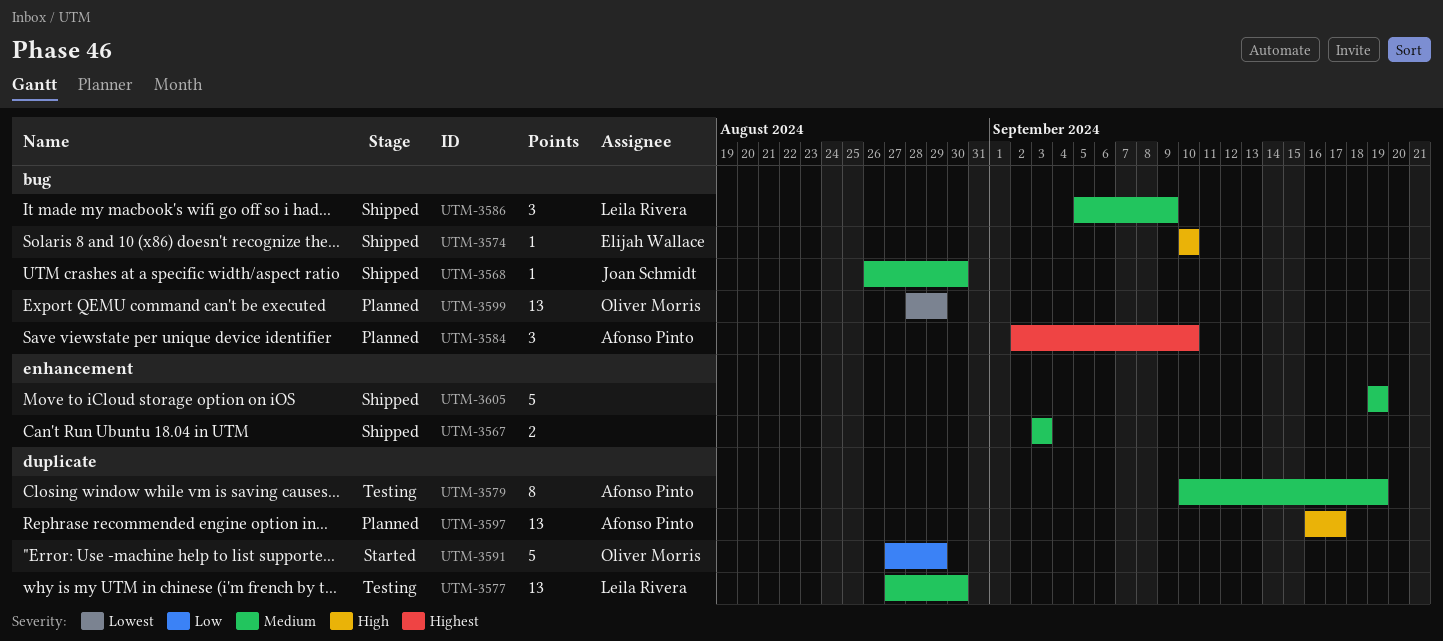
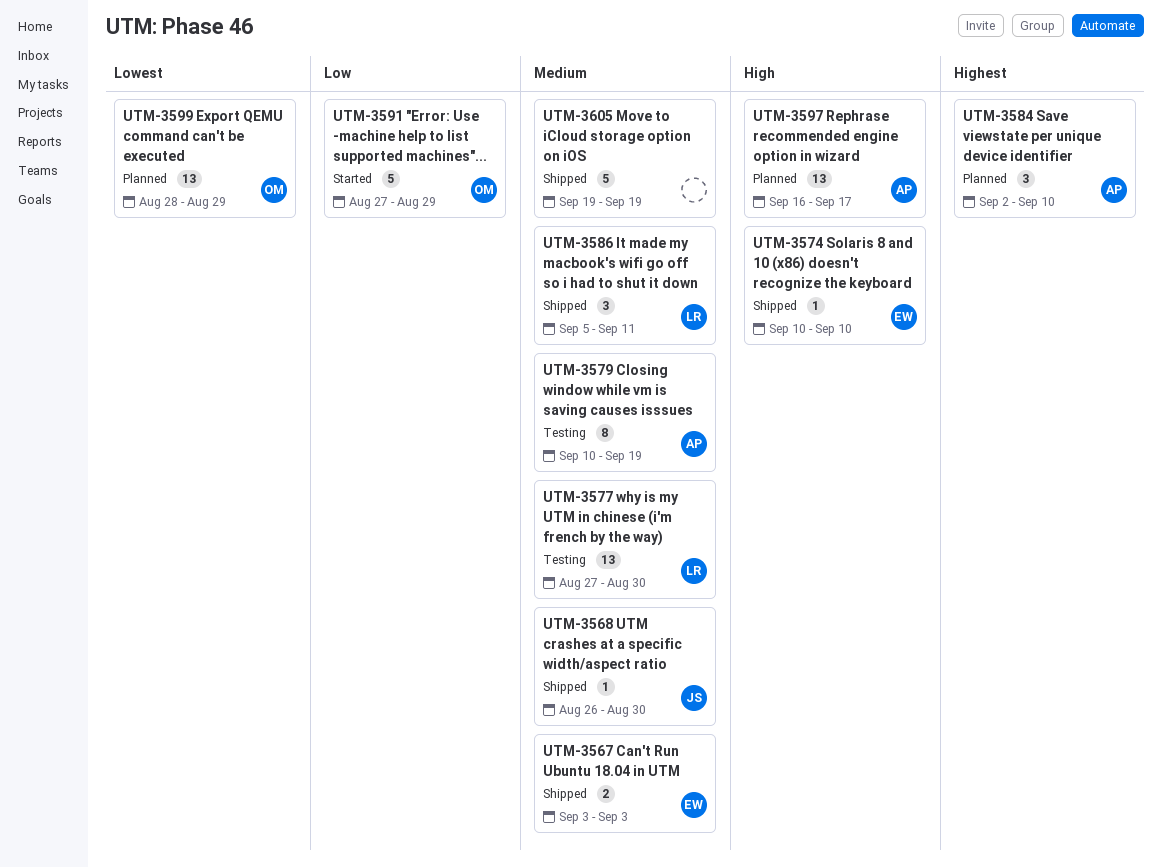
UTM-3567, owner: none -> Elijah Wallace
UTM-3586, due: Sep 9 -> Sep 11

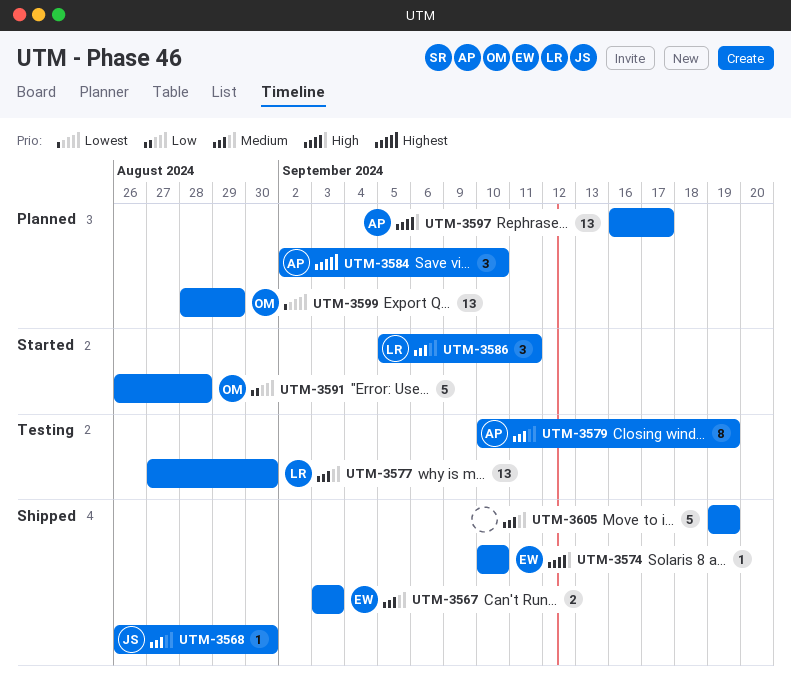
UTM-3586, status: Shipped -> Started
UTM-3591, start: Aug 27 -> Aug 26
UTM-3591, due: Aug 29 -> Aug 28

